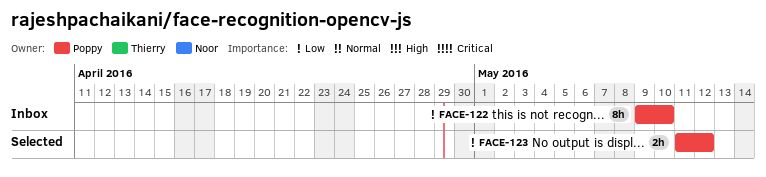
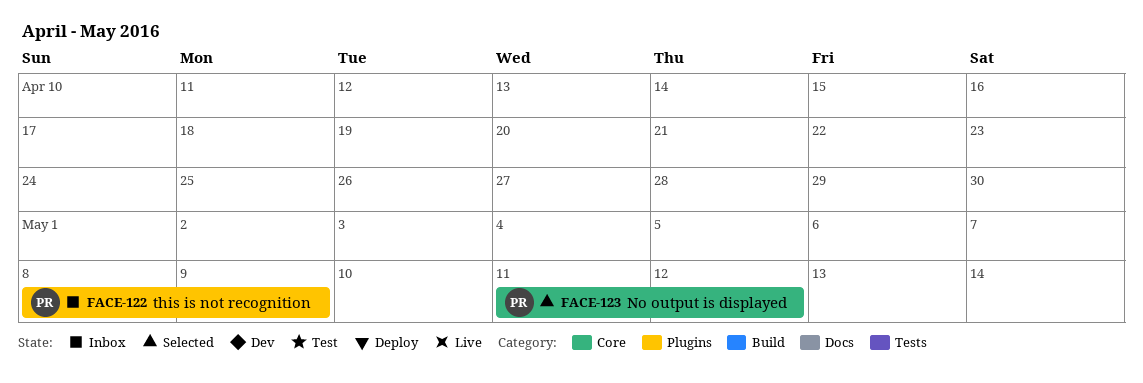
FACE-122, start: May 9 -> May 8
FACE-122, due: May 10 -> May 9

